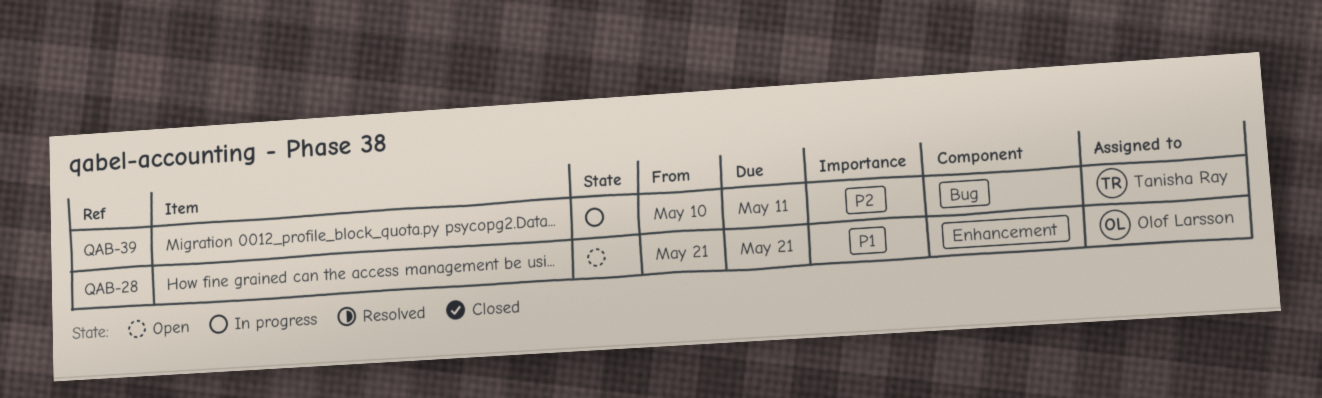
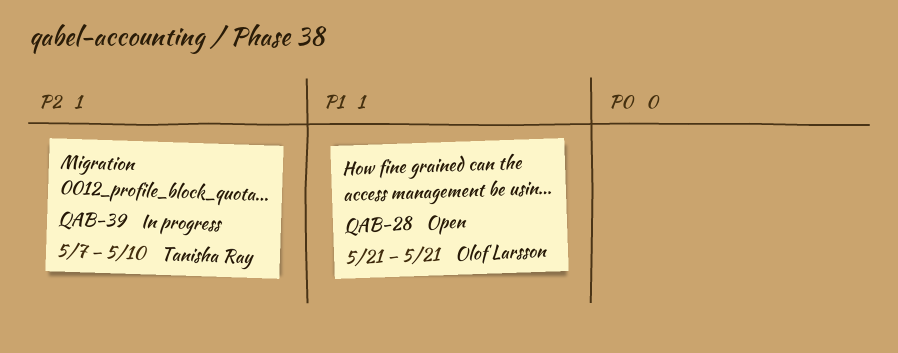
QAB-39, start: May 10 -> May 7
QAB-39, due: May 11 -> May 10

